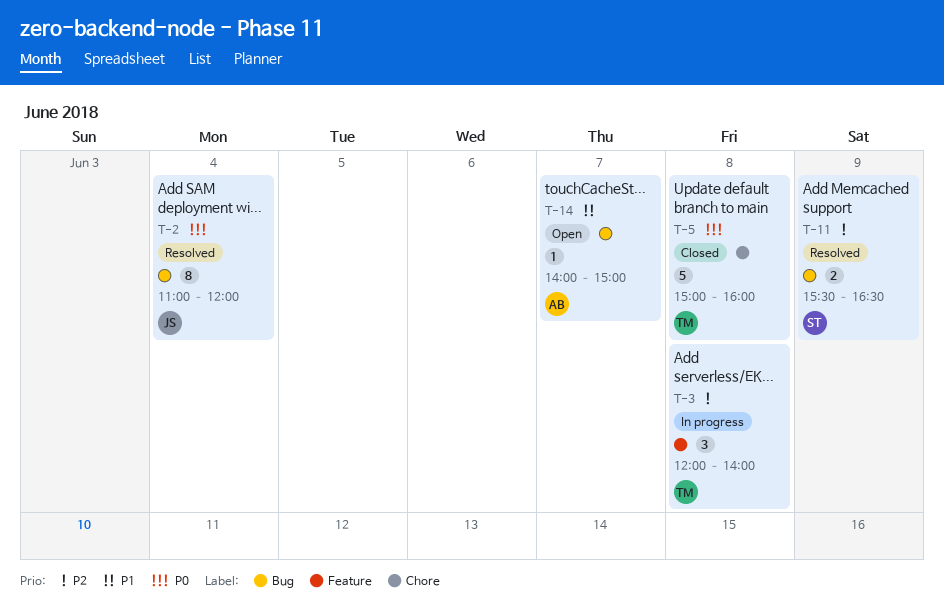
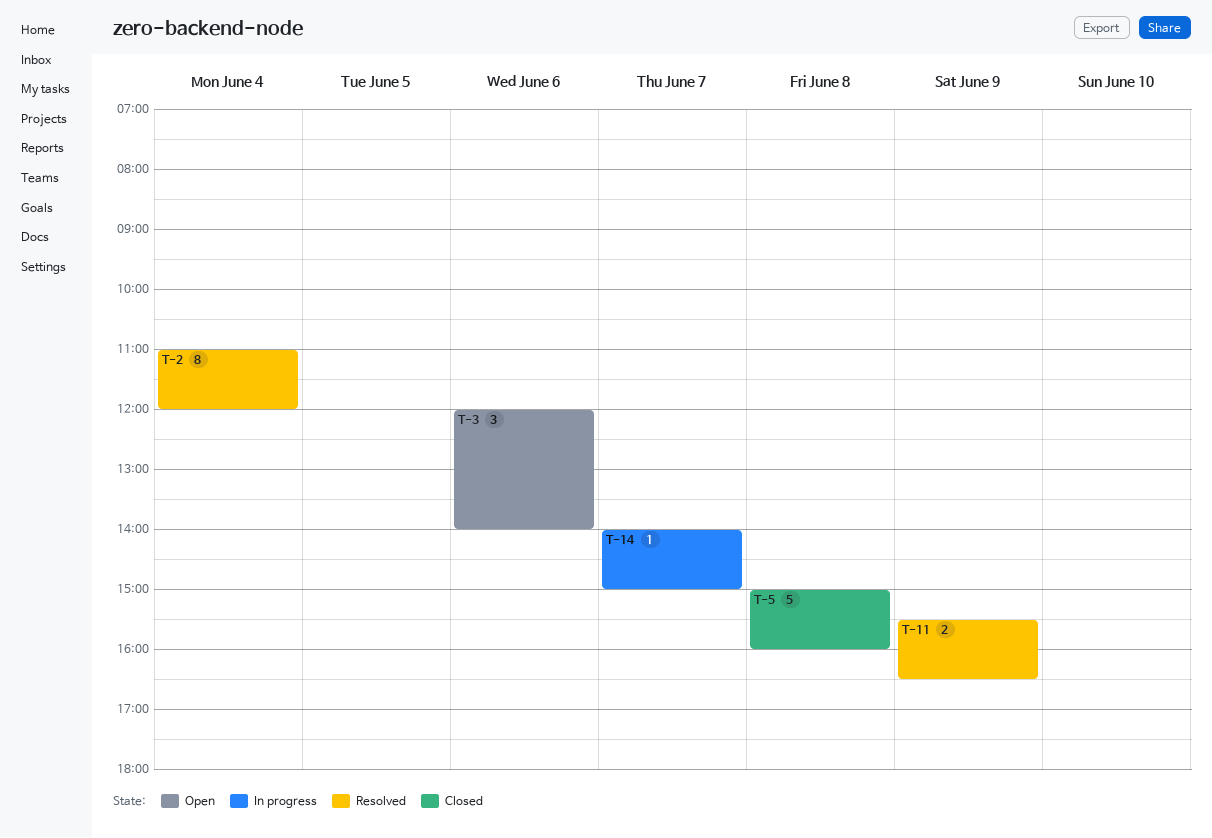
T-3, status: In progress -> Open
T-3, day: Jun 8 -> Jun 6
T-14, status: Open -> In progress

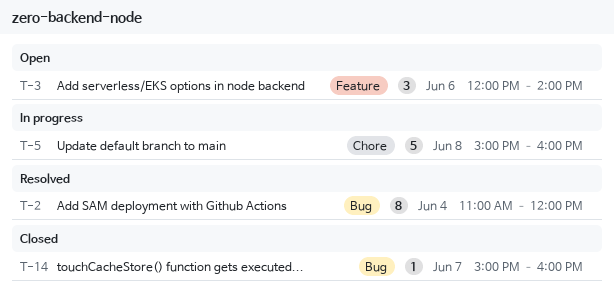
T-5, status: Closed -> In progress
T-11: present -> none
T-14, status: In progress -> Closed
T-14, begins: 14:00 -> 15:00
T-14, ends: 15:00 -> 16:00

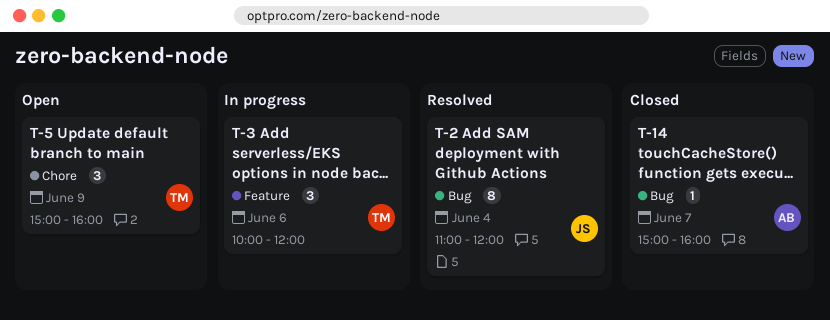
T-3, status: Open -> In progress
T-3, begins: 12:00 -> 10:00
T-3, ends: 14:00 -> 12:00
T-5, status: In progress -> Open
T-5, estimate: 5 -> 3
T-5, day: Jun 8 -> Jun 9

